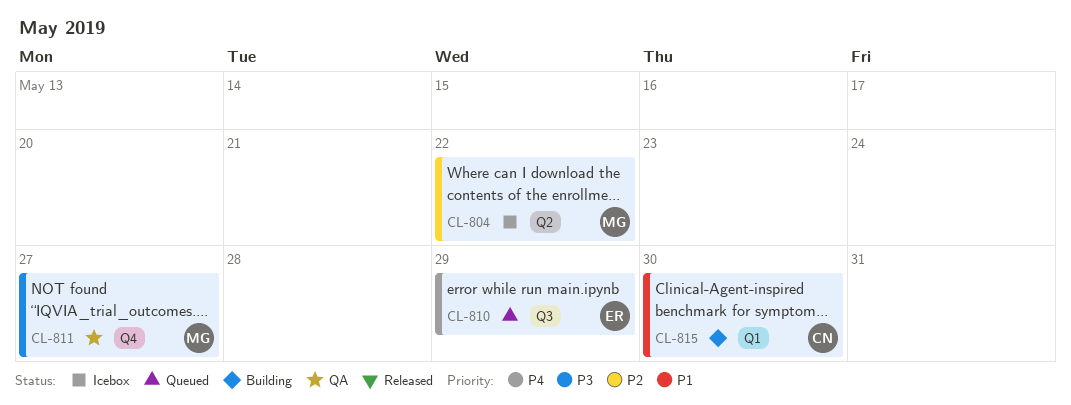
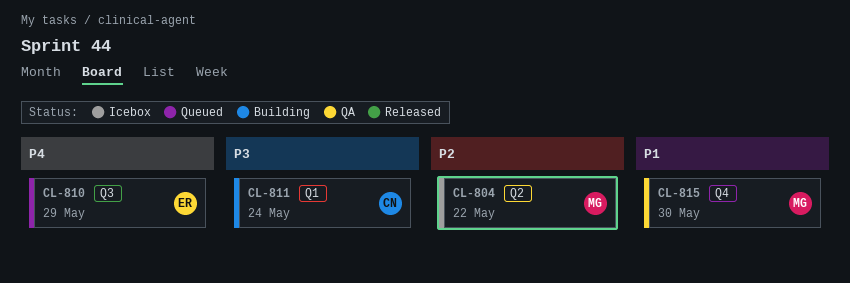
CL-811, status: QA -> Building
CL-811, owner: MG -> CN
CL-811, label: Q4 -> Q1
CL-811, due: May 27 -> May 24
CL-815, status: Building -> QA
CL-815, owner: CN -> MG
CL-815, label: Q1 -> Q4

